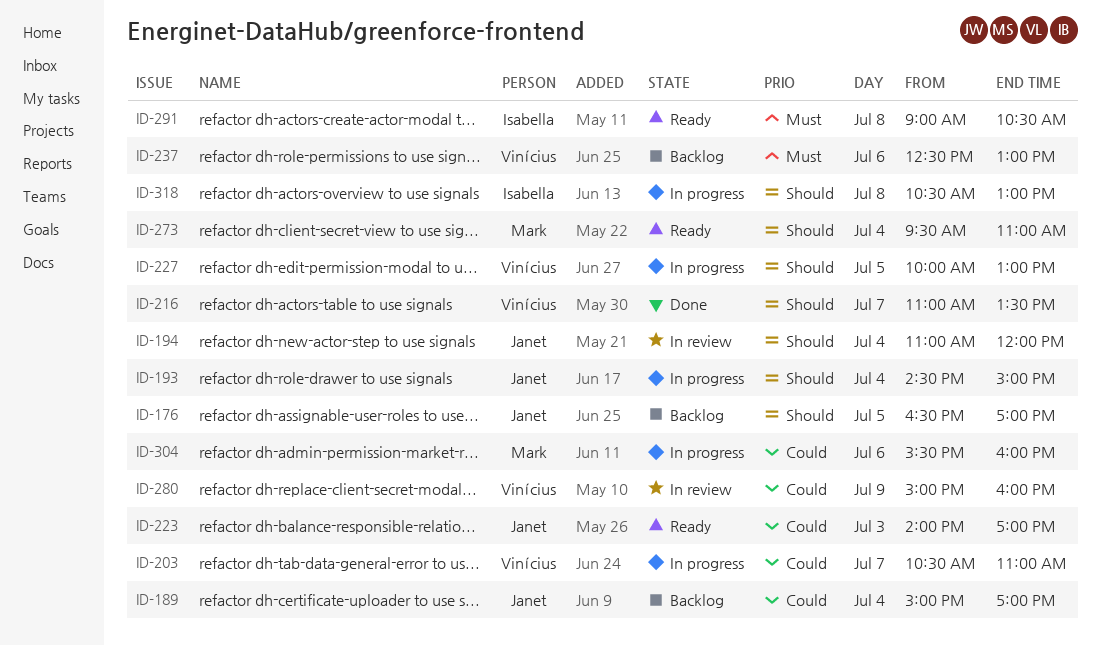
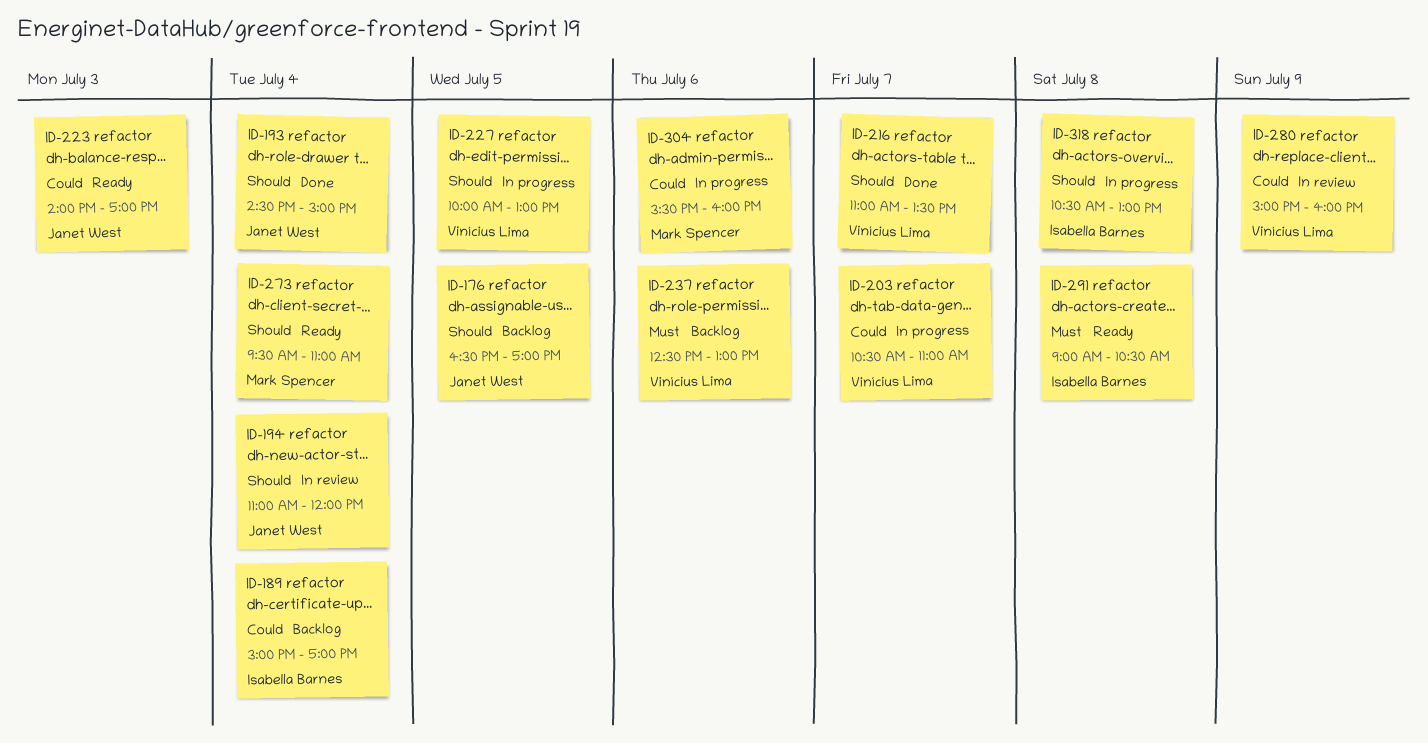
ID-189, owner: Janet West -> Isabella Barnes
ID-193, status: In progress -> Done

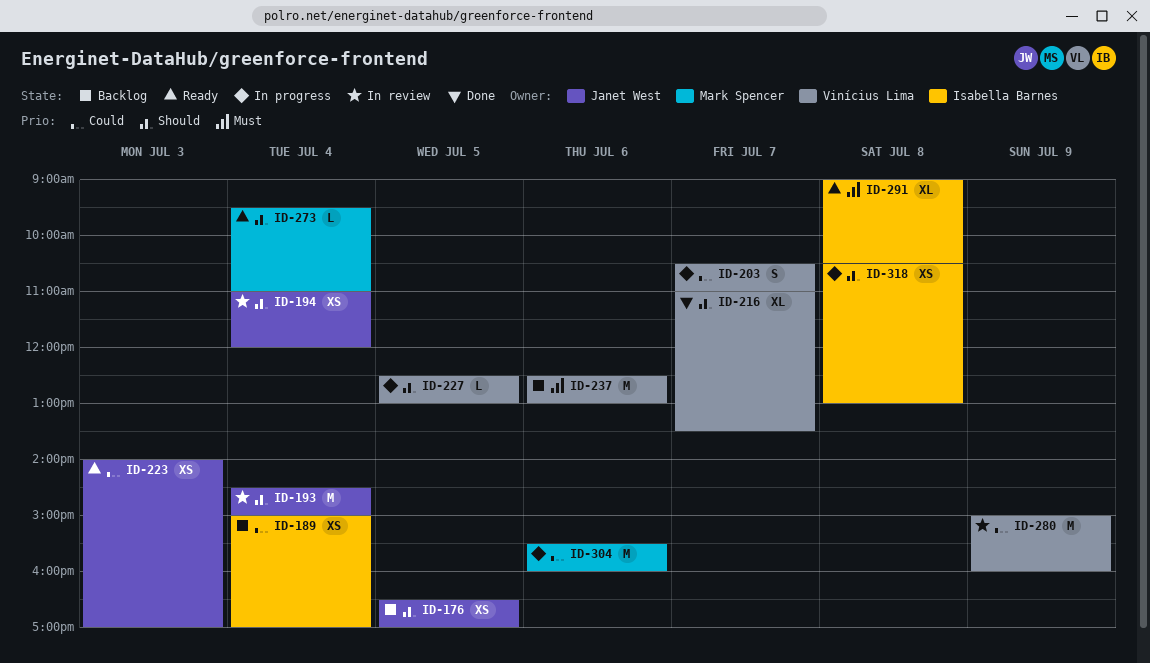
ID-193, status: Done -> In review
ID-227, begins: 10:00 -> 12:30

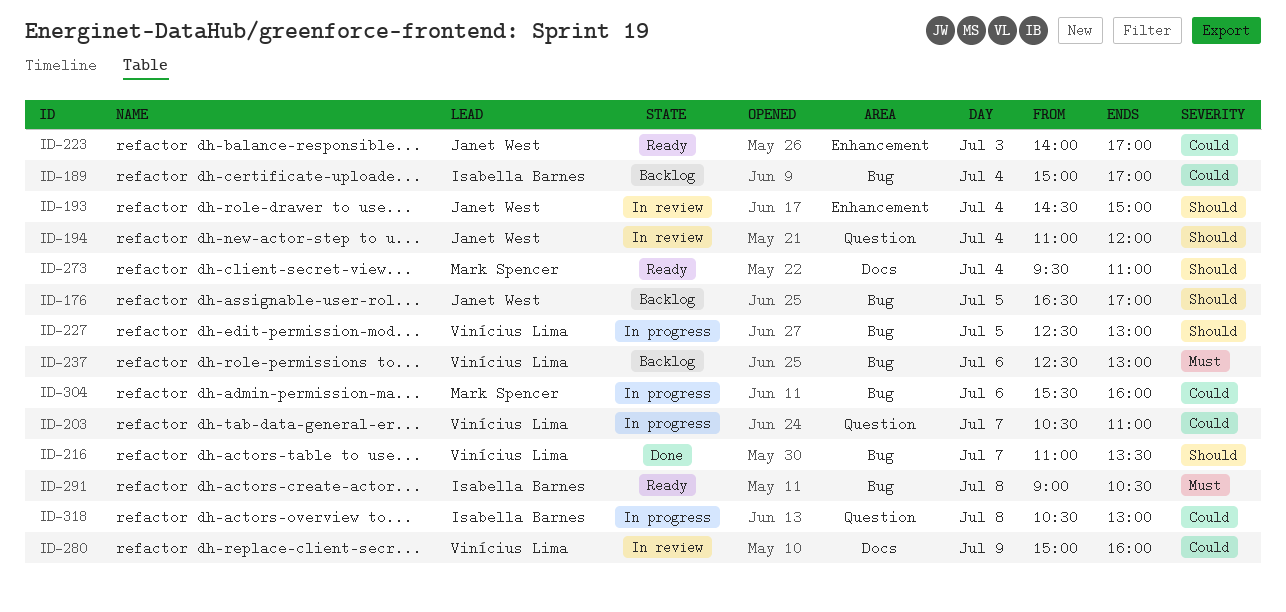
ID-318, priority: Should -> Could

